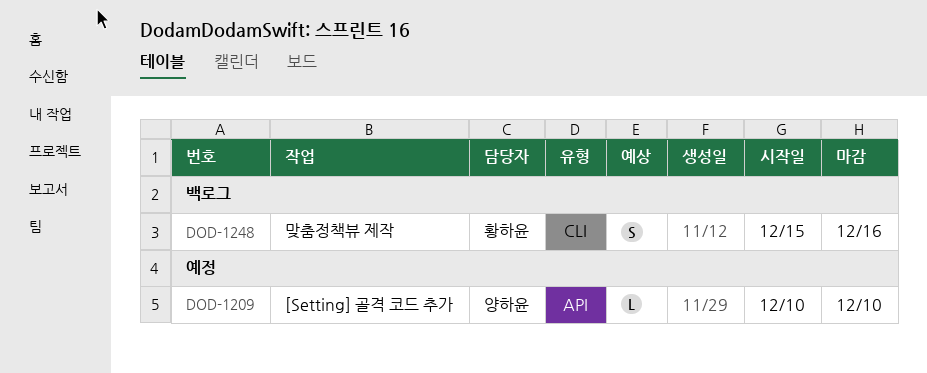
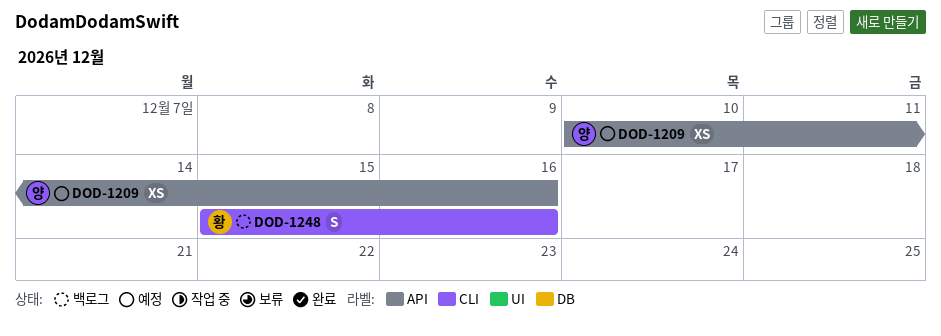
DOD-1209, estimate: L -> XS
DOD-1209, due: Dec 10 -> Dec 16

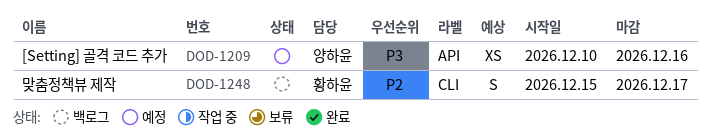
DOD-1248, due: Dec 16 -> Dec 17

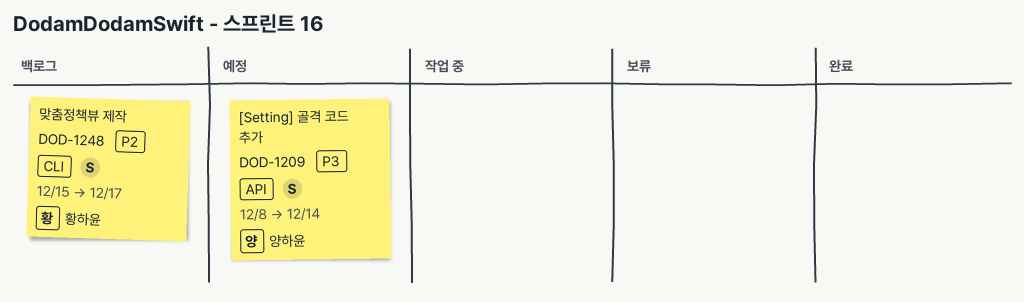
DOD-1209, estimate: XS -> S
DOD-1209, start: Dec 10 -> Dec 8
DOD-1209, due: Dec 16 -> Dec 14

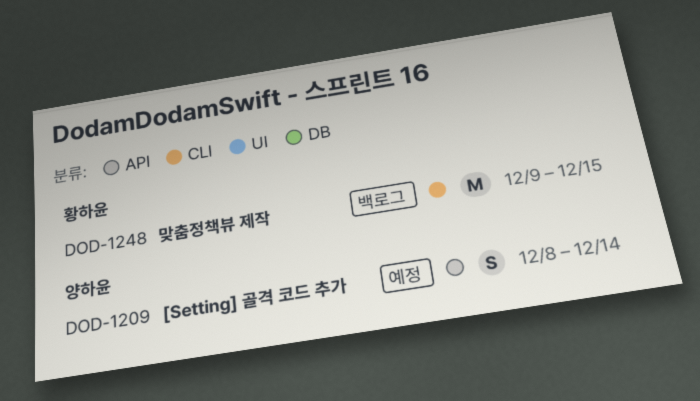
DOD-1248, estimate: S -> M
DOD-1248, start: Dec 15 -> Dec 9
DOD-1248, due: Dec 17 -> Dec 15

